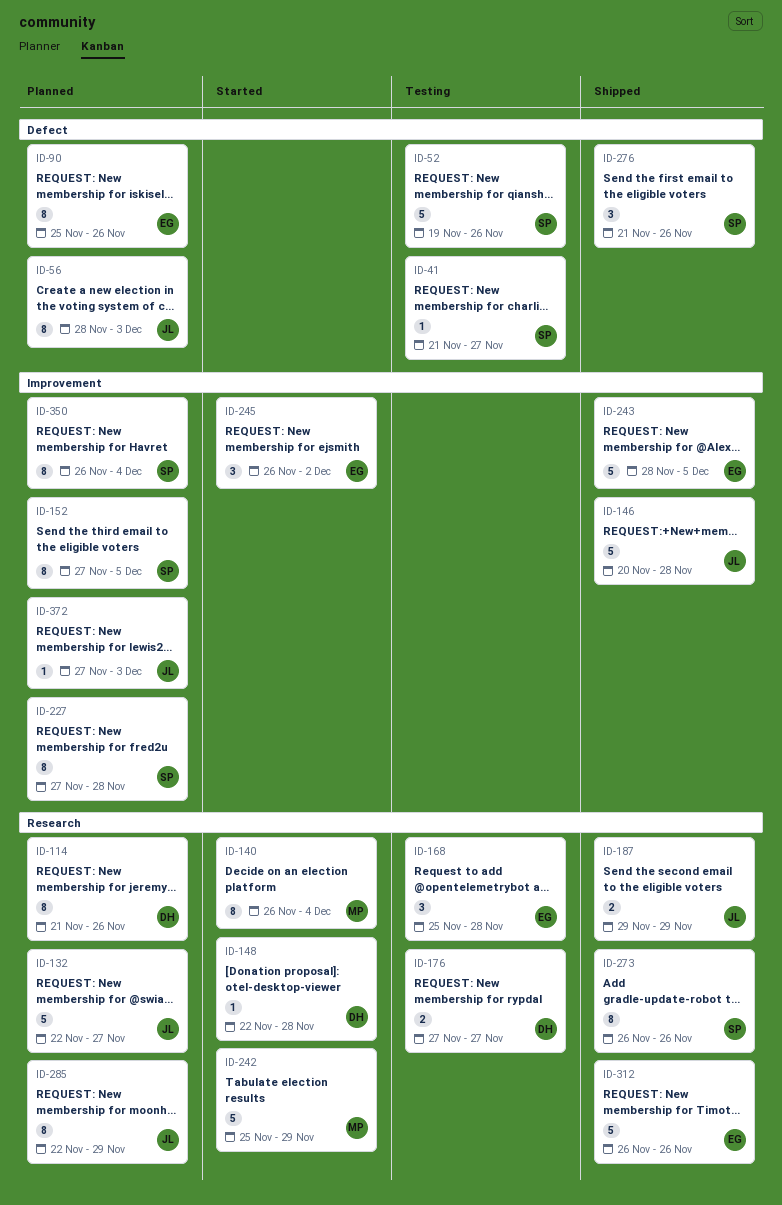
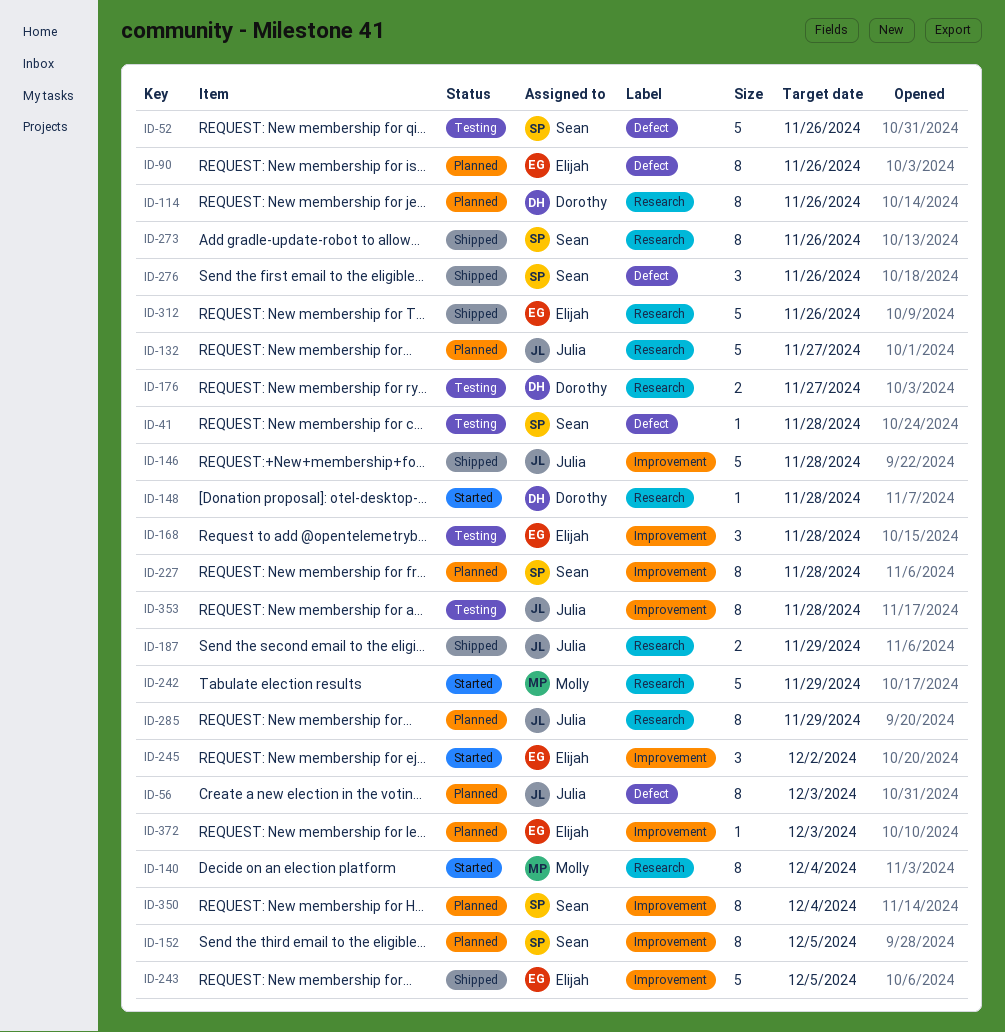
ID-41, due: Nov 27 -> Nov 28
ID-168, label: Research -> Improvement
ID-353: none -> present
ID-372, owner: Julia -> Elijah

